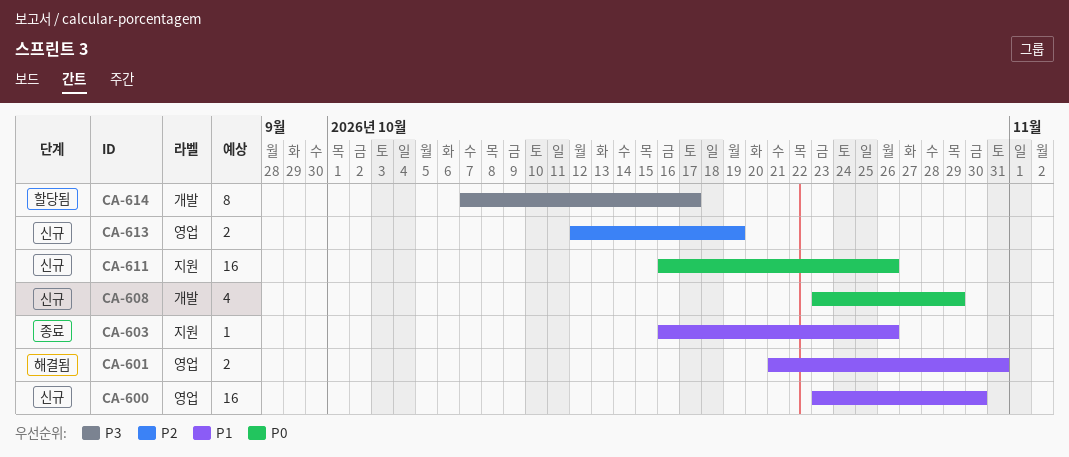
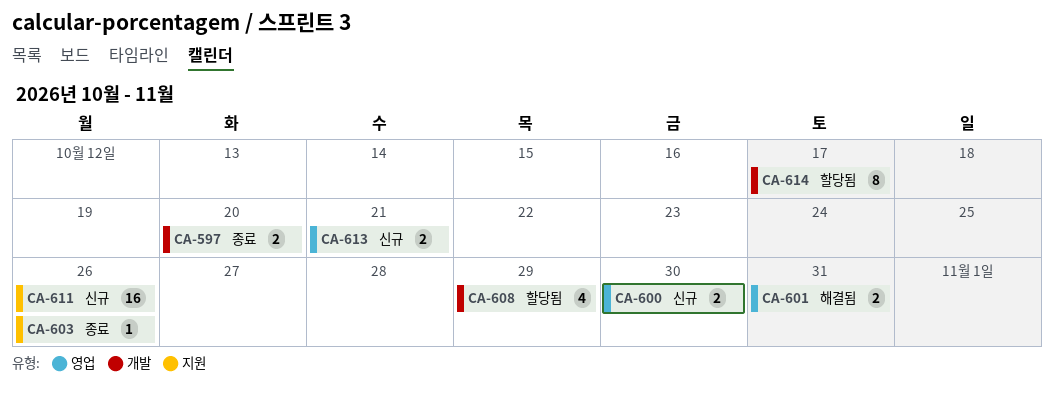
CA-597: none -> present
CA-600, estimate: 16 -> 2
CA-608, status: 신규 -> 할당됨
CA-613, due: Oct 19 -> Oct 21

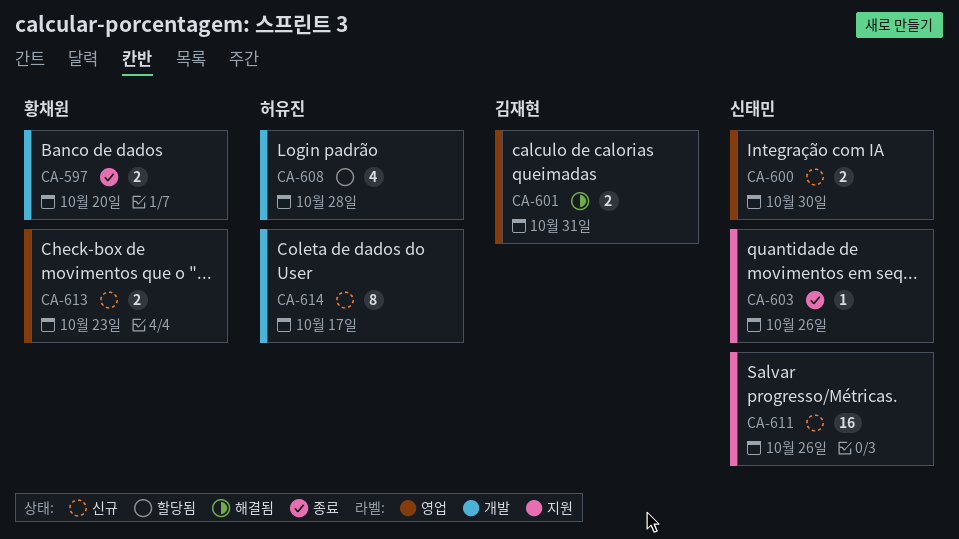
CA-608, due: Oct 29 -> Oct 28
CA-613, due: Oct 21 -> Oct 23
CA-614, status: 할당됨 -> 신규

